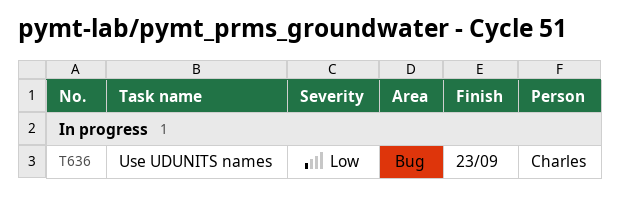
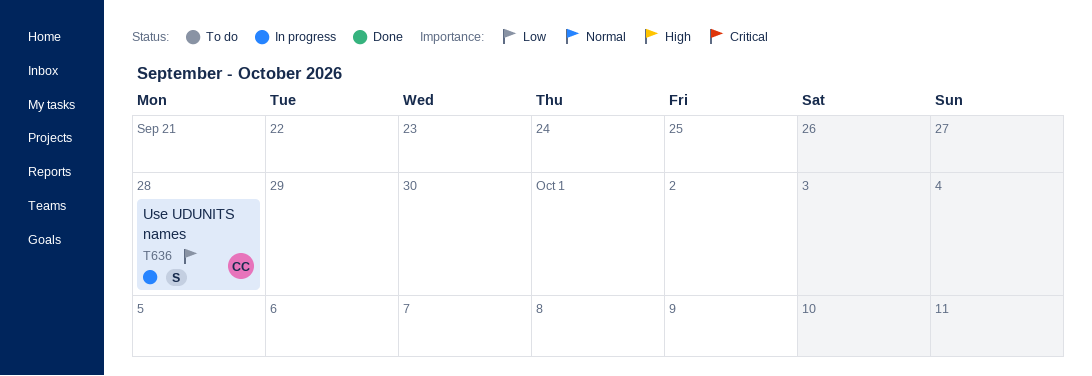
T636, due: Sep 23 -> Sep 28

